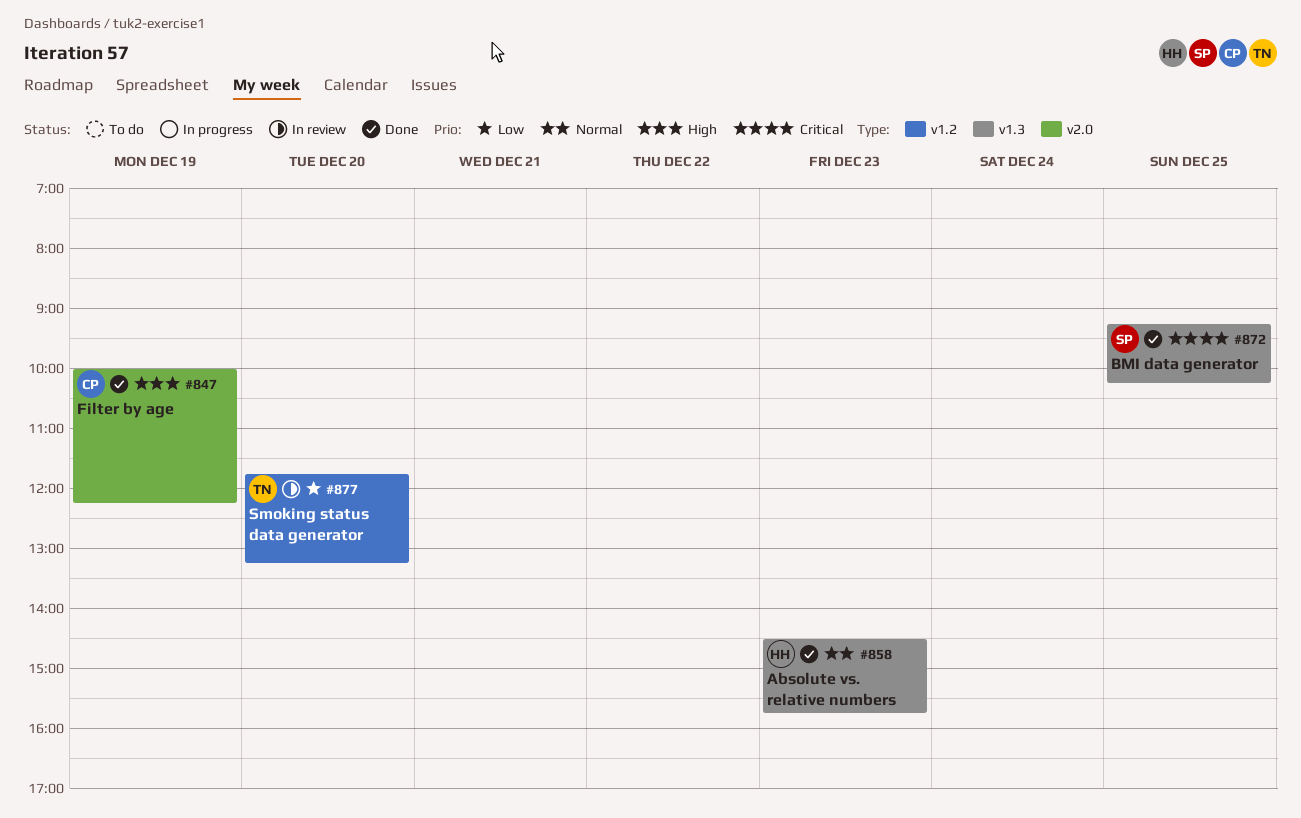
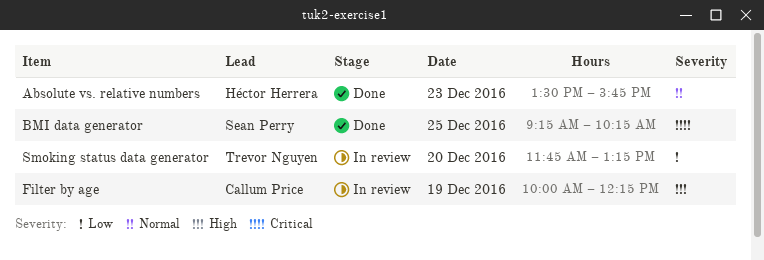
Absolute vs. relative numbers, begins: 14:30 -> 13:30
Filter by age, status: Done -> In review

